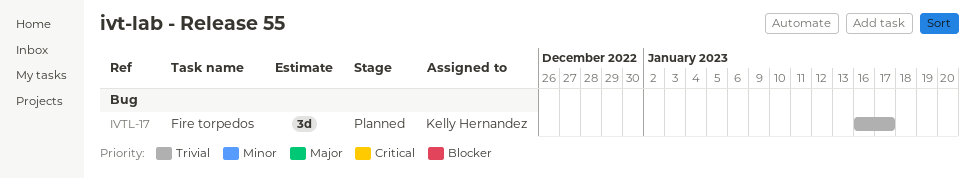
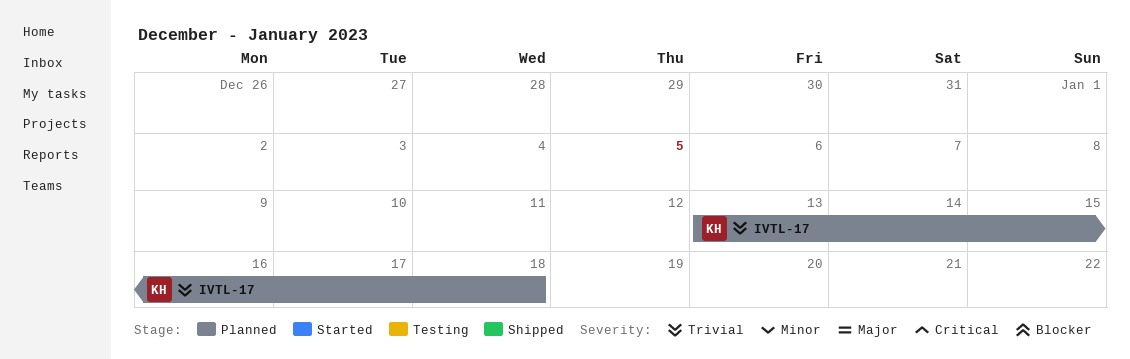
IVTL-17, start: Jan 16 -> Jan 13
IVTL-17, due: Jan 17 -> Jan 18

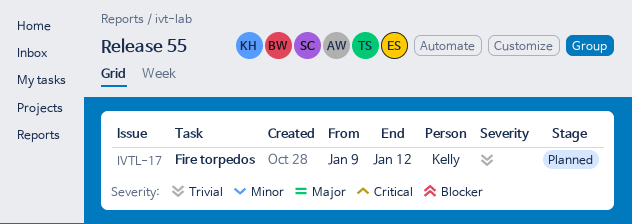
IVTL-17, start: Jan 13 -> Jan 9
IVTL-17, due: Jan 18 -> Jan 12

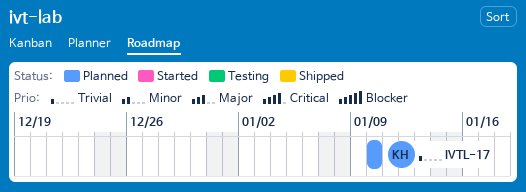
IVTL-17, start: Jan 9 -> Jan 10
IVTL-17, due: Jan 12 -> Jan 10

